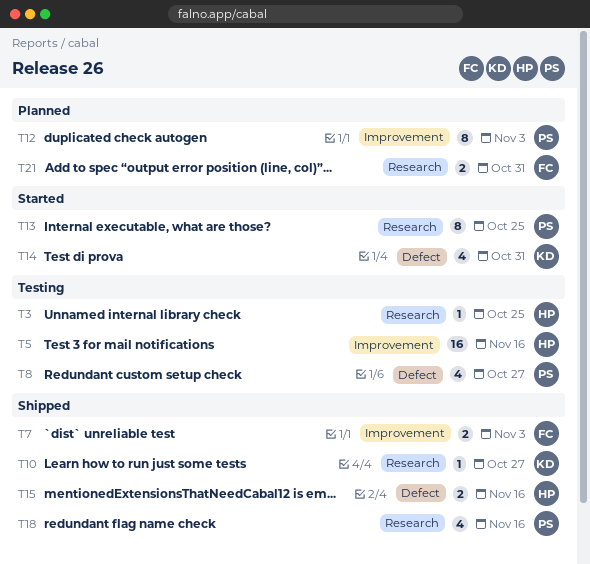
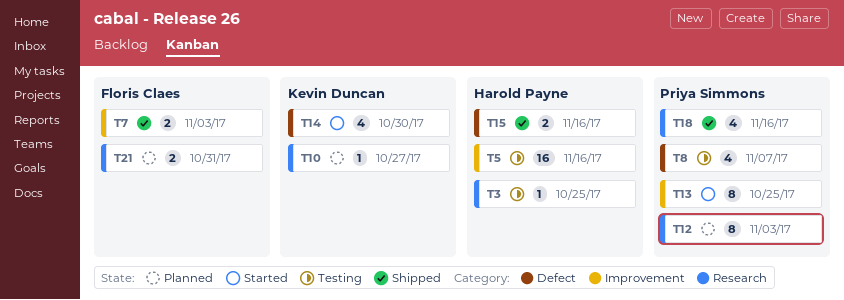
T8, due: Oct 27 -> Nov 7
T10, status: Shipped -> Planned
T12, label: Improvement -> Research
T13, label: Research -> Improvement
T14, due: Oct 31 -> Oct 30

